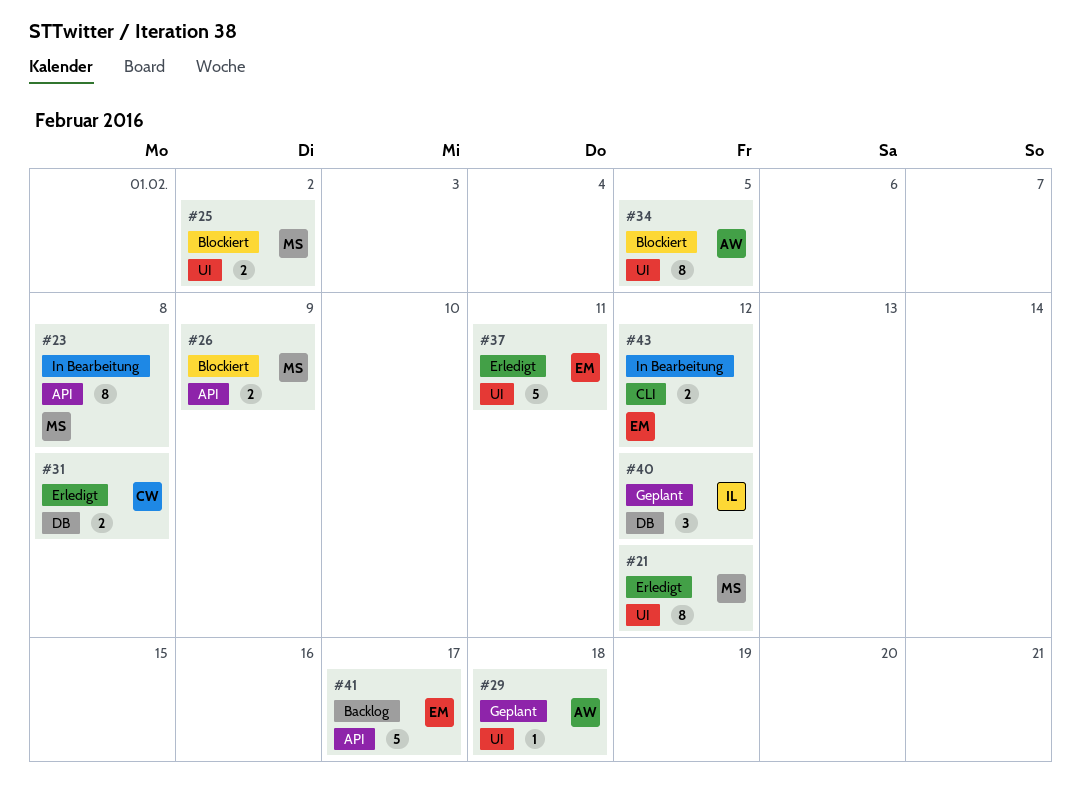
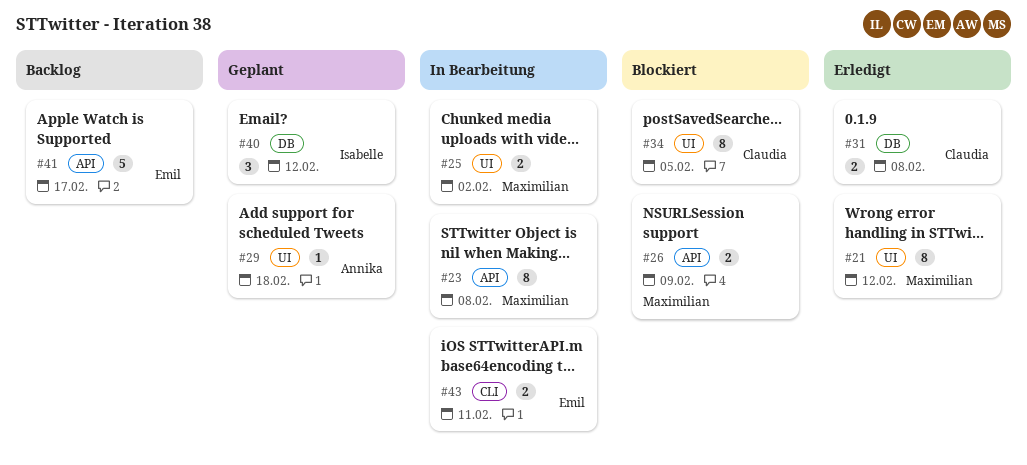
#25, status: Blockiert -> In Bearbeitung
#34, owner: Annika -> Claudia
#37: present -> none
#43, due: Feb 12 -> Feb 11

